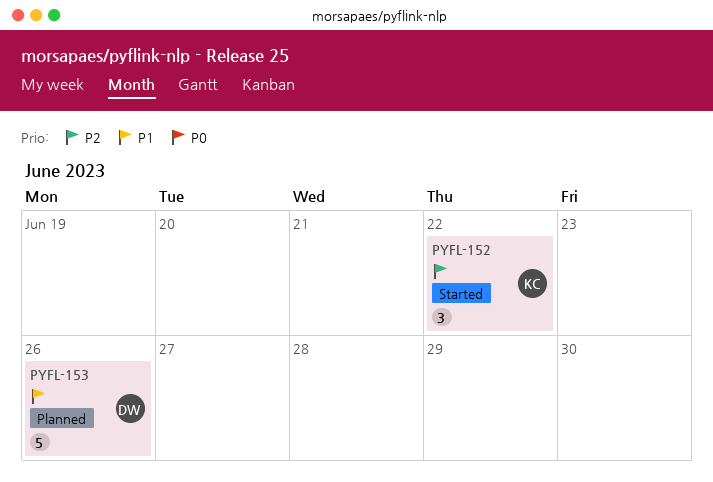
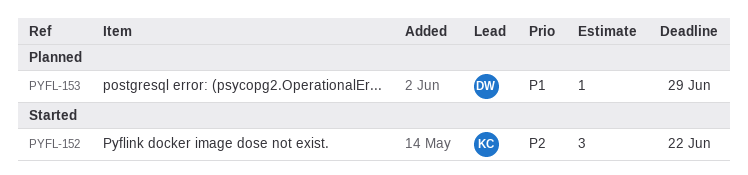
PYFL-153, estimate: 5 -> 1
PYFL-153, due: Jun 26 -> Jun 29

